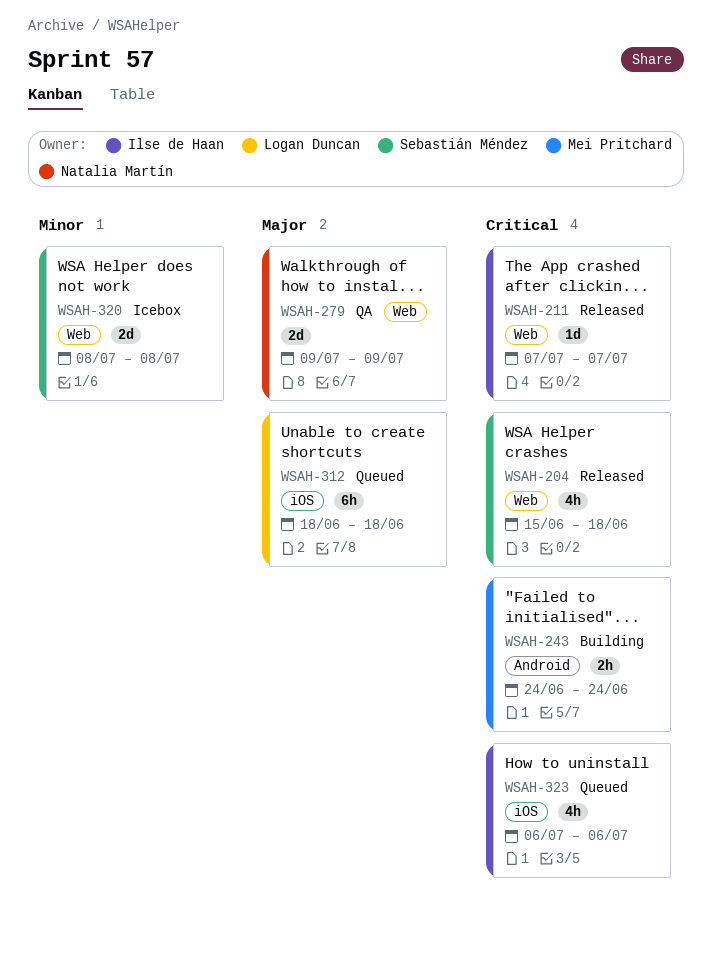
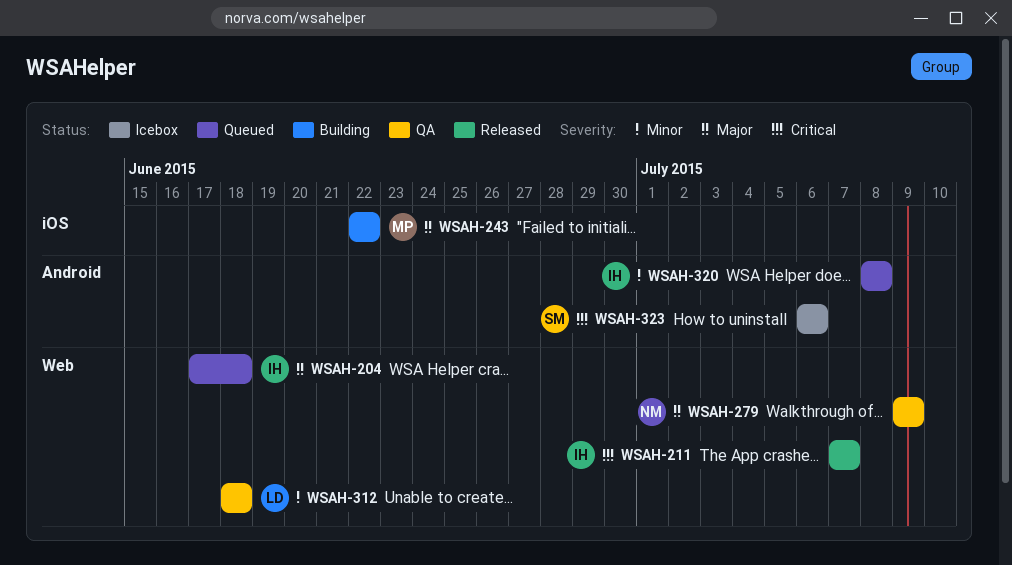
WSAH-204, status: Released -> Queued
WSAH-204, owner: Sebastián Méndez -> Ilse de Haan
WSAH-204, priority: Critical -> Major
WSAH-204, start: Jun 15 -> Jun 17
WSAH-243, priority: Critical -> Major
WSAH-243, label: Android -> iOS
WSAH-243, start: Jun 24 -> Jun 22
WSAH-243, due: Jun 24 -> Jun 22
WSAH-312, status: Queued -> QA
WSAH-312, priority: Major -> Minor
WSAH-312, label: iOS -> Web
WSAH-320, status: Icebox -> Queued
WSAH-320, owner: Sebastián Méndez -> Ilse de Haan
WSAH-320, label: Web -> Android
WSAH-323, status: Queued -> Icebox
WSAH-323, owner: Ilse de Haan -> Sebastián Méndez
WSAH-323, label: iOS -> Android

